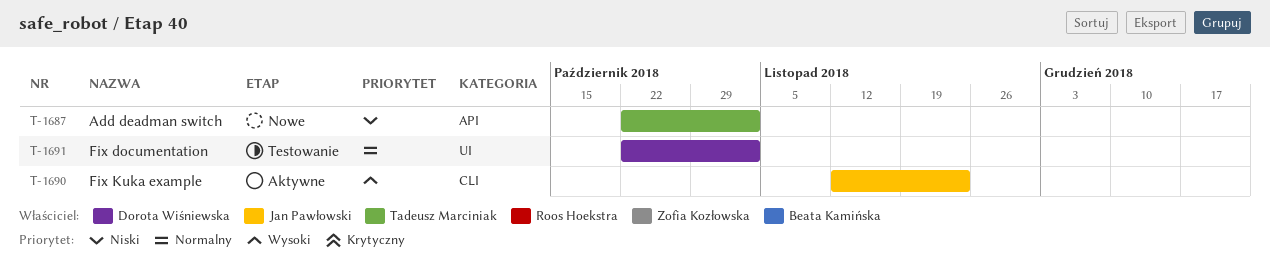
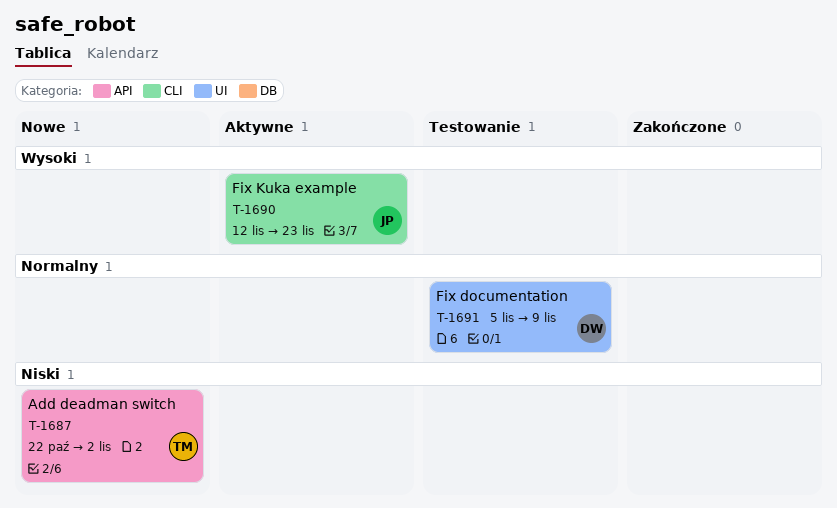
T-1691, start: Oct 22 -> Nov 5
T-1691, due: Nov 2 -> Nov 9

